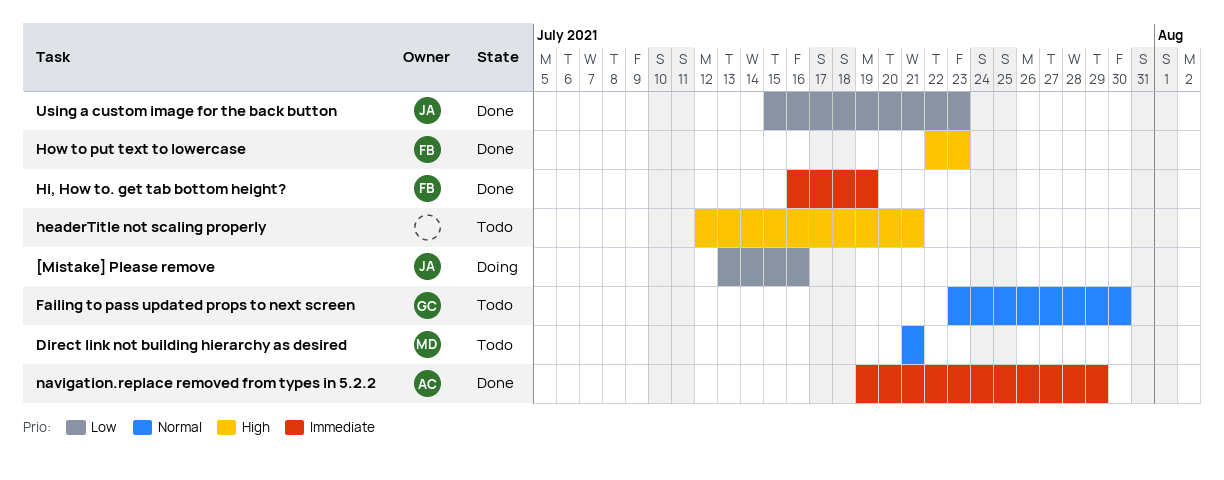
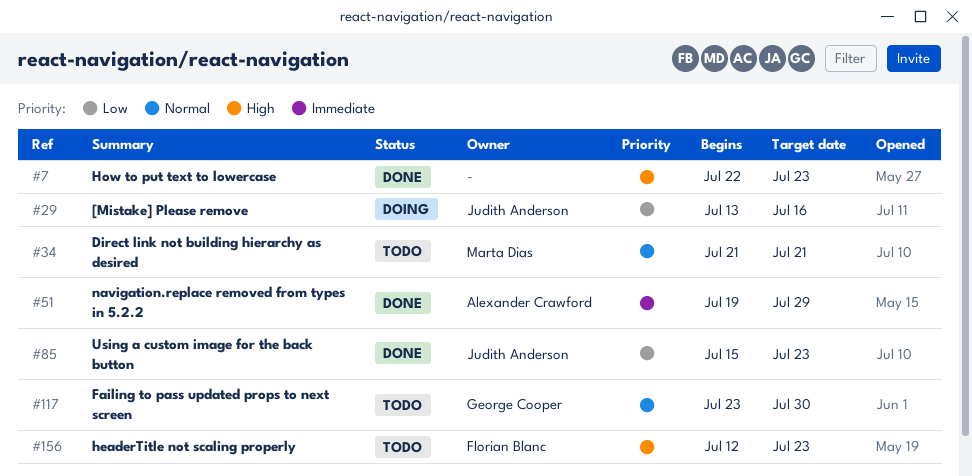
headerTitle not scaling properly, owner: none -> Florian Blanc
headerTitle not scaling properly, due: Jul 21 -> Jul 23
Hi, How to. get tab bottom height?: present -> none
How to put text to lowercase, owner: Florian Blanc -> none

